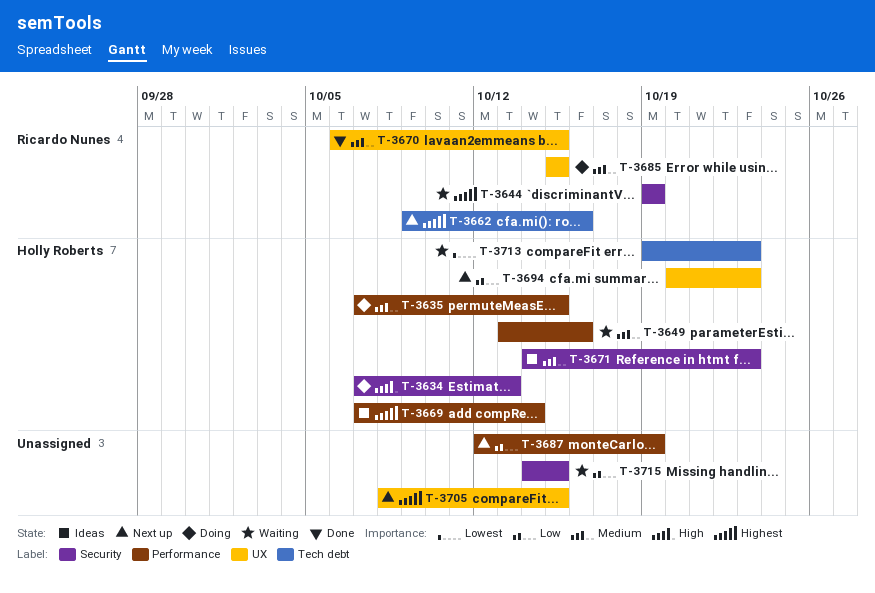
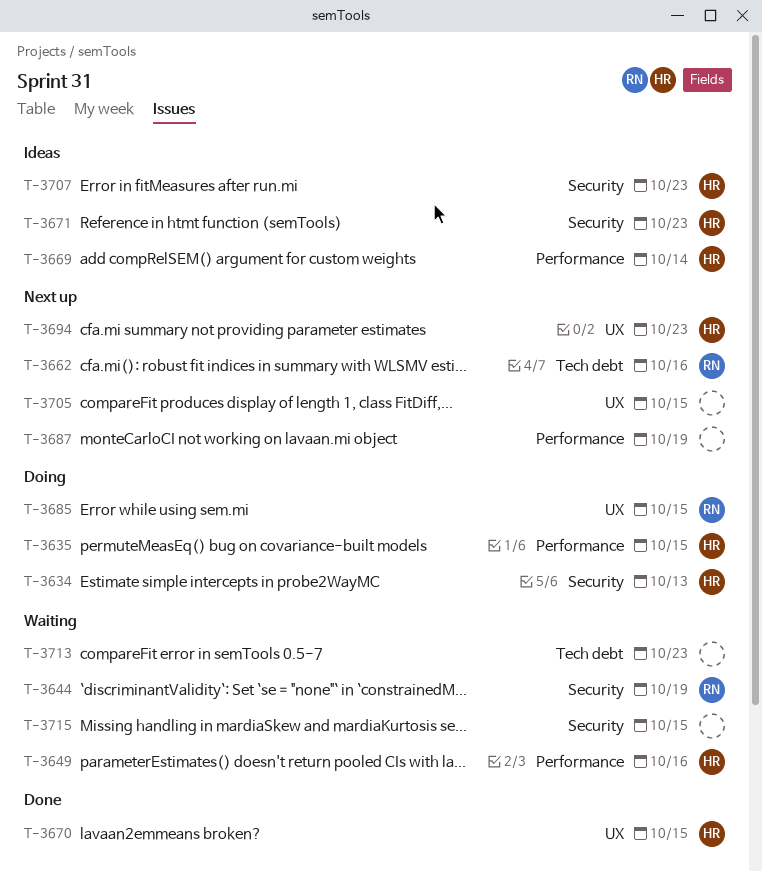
T-3670, owner: Ricardo Nunes -> Holly Roberts
T-3707: none -> present
T-3713, owner: Holly Roberts -> none

